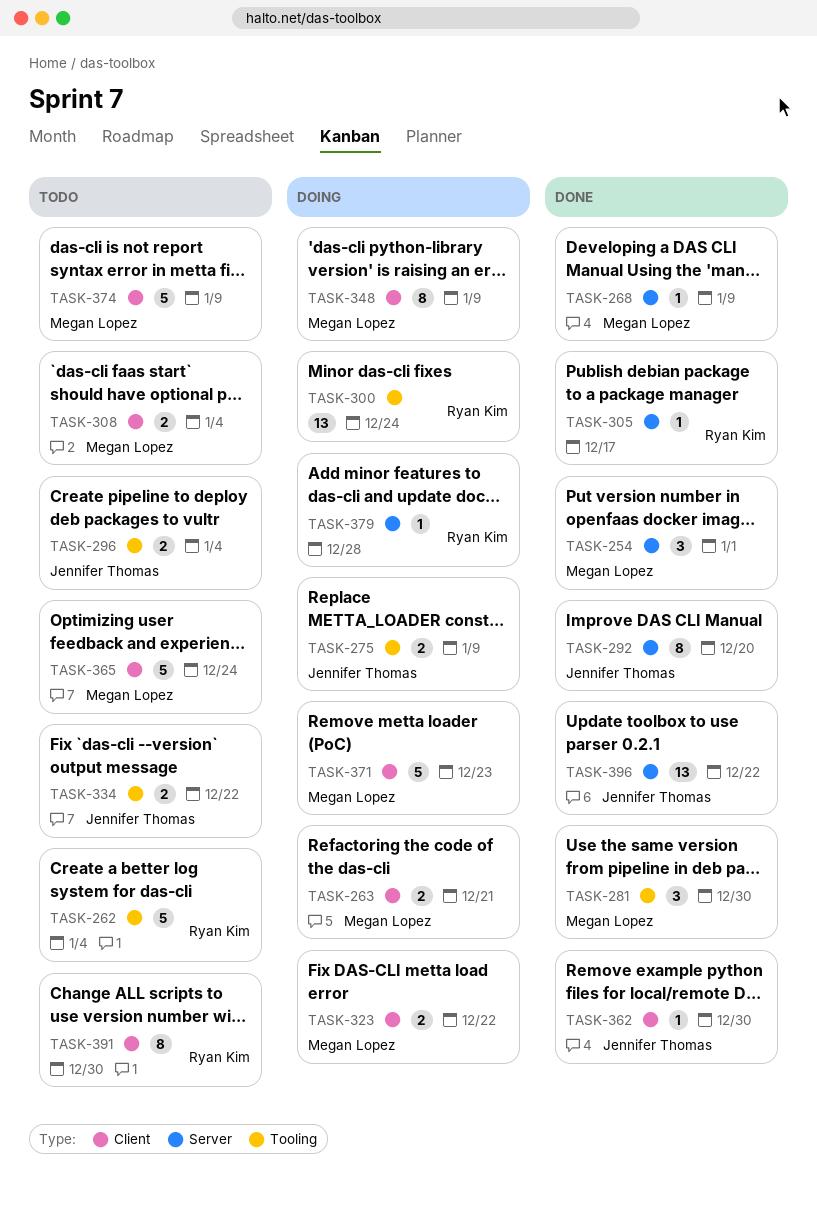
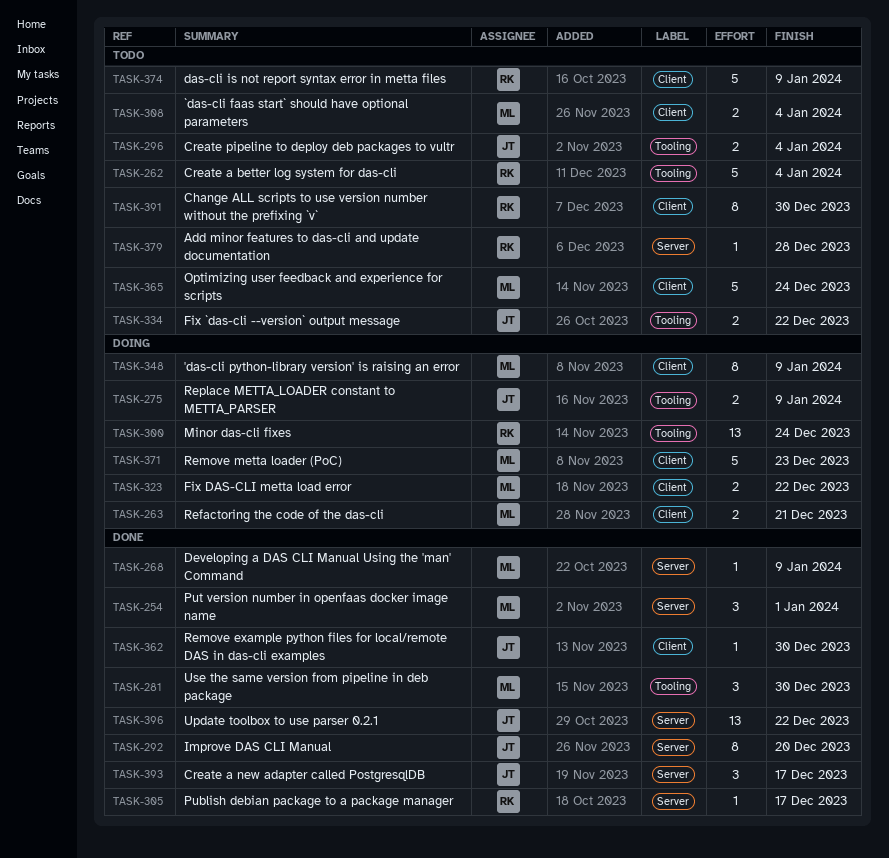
TASK-374, owner: Megan Lopez -> Ryan Kim
TASK-379, status: Doing -> Todo
TASK-393: none -> present

